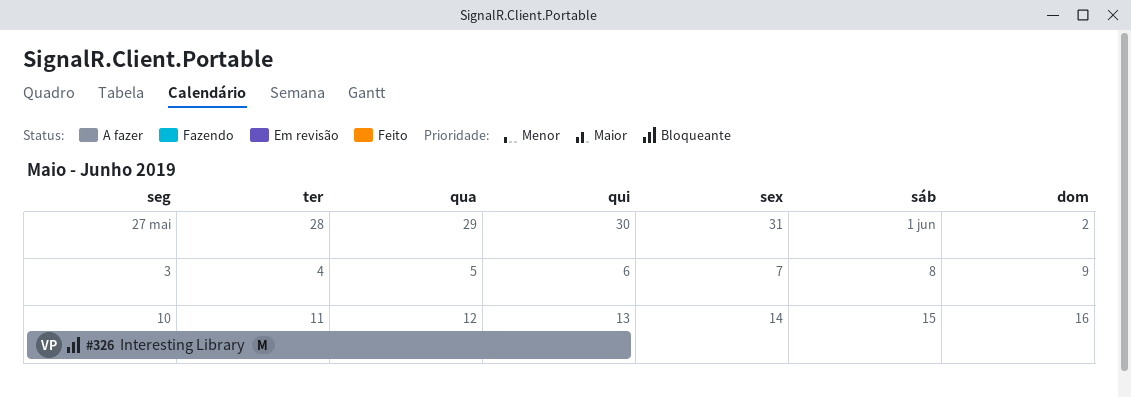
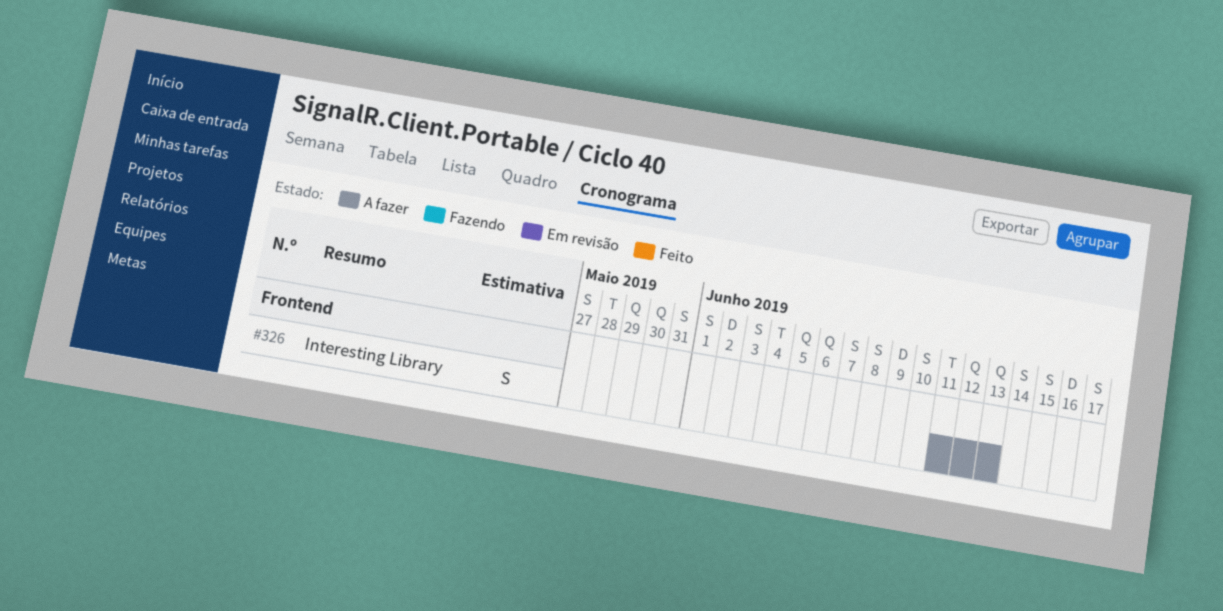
#326, estimate: M -> S
#326, start: Jun 10 -> Jun 11

